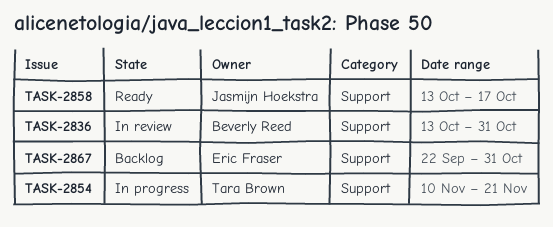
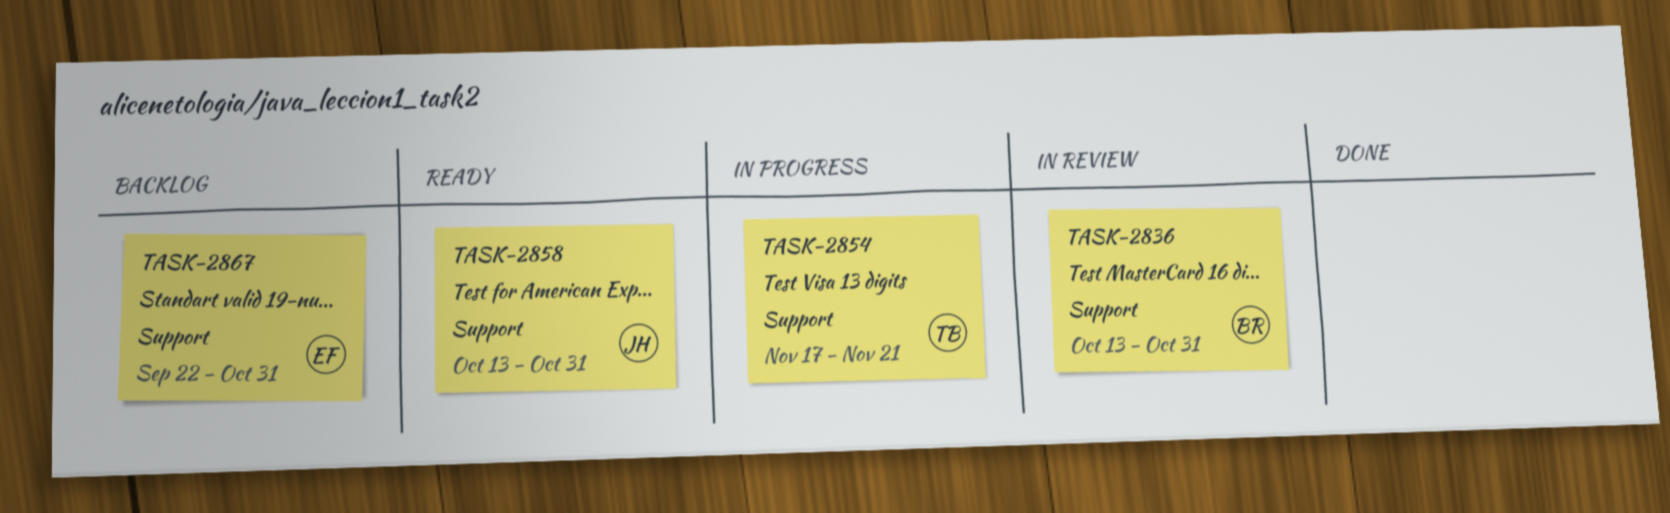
TASK-2854, start: Nov 10 -> Nov 17
TASK-2858, due: Oct 17 -> Oct 31

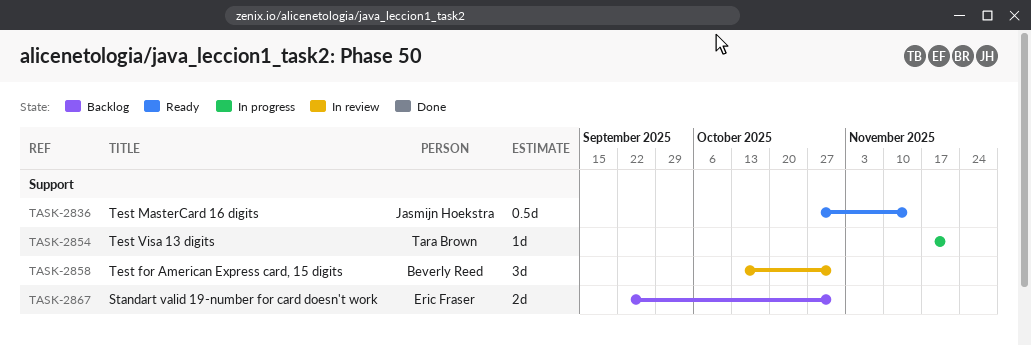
TASK-2836, status: In review -> Ready
TASK-2836, owner: Beverly Reed -> Jasmijn Hoekstra
TASK-2836, start: Oct 13 -> Oct 27
TASK-2836, due: Oct 31 -> Nov 14
TASK-2858, status: Ready -> In review
TASK-2858, owner: Jasmijn Hoekstra -> Beverly Reed

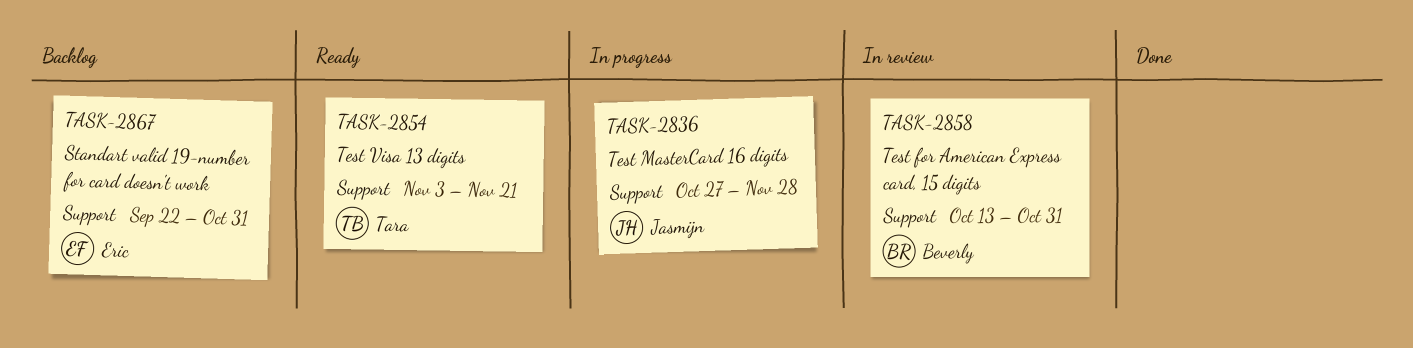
TASK-2836, status: Ready -> In progress
TASK-2836, due: Nov 14 -> Nov 28
TASK-2854, status: In progress -> Ready
TASK-2854, start: Nov 17 -> Nov 3

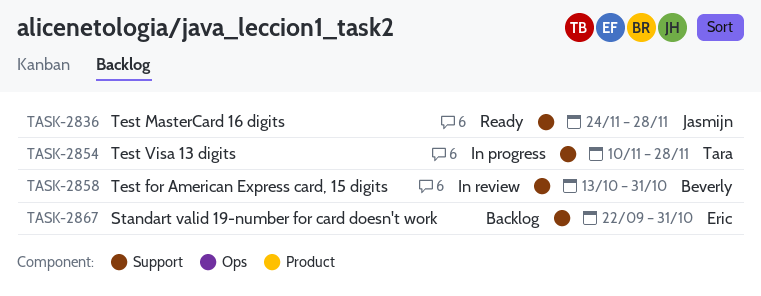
TASK-2836, status: In progress -> Ready
TASK-2836, start: Oct 27 -> Nov 24
TASK-2854, status: Ready -> In progress
TASK-2854, start: Nov 3 -> Nov 10
TASK-2854, due: Nov 21 -> Nov 28

